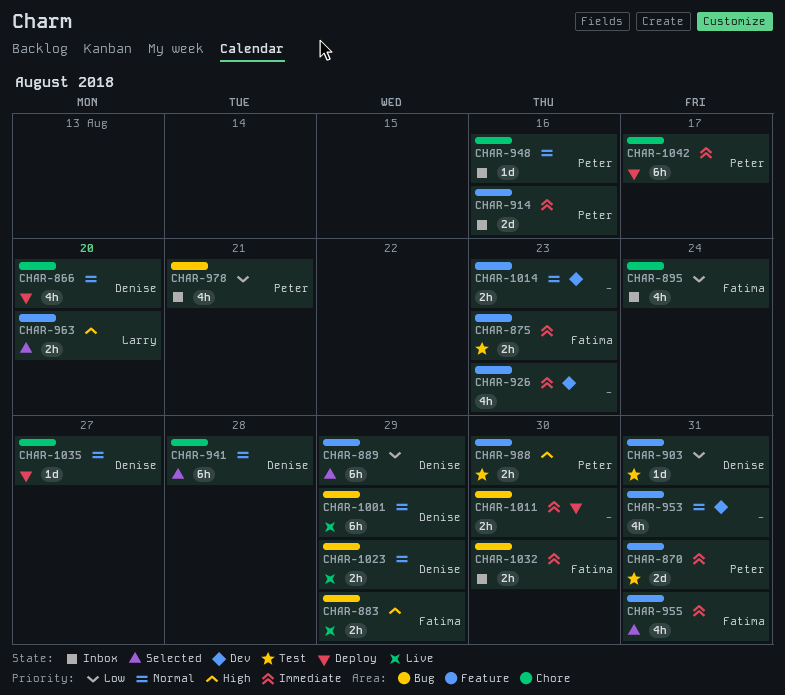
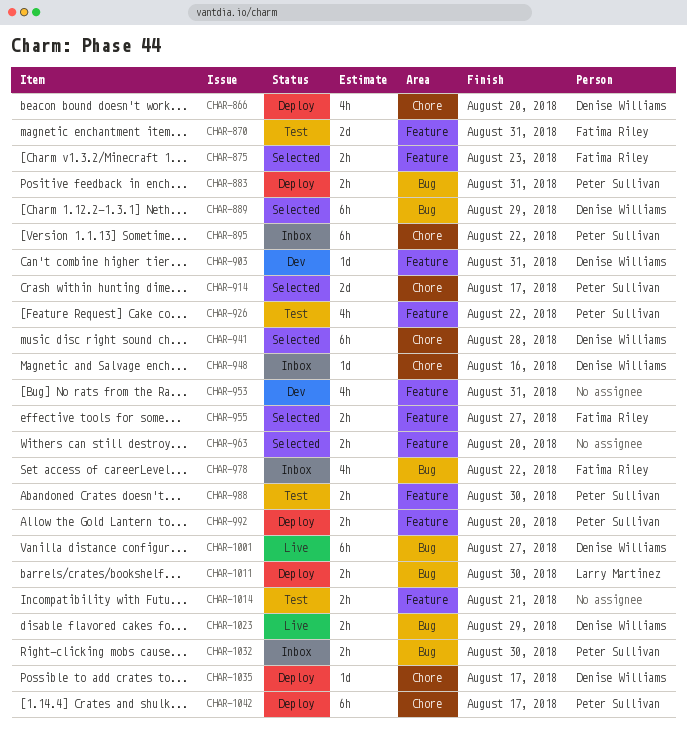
CHAR-870, owner: Peter Sullivan -> Fatima Riley
CHAR-875, status: Test -> Selected
CHAR-883, status: Live -> Deploy
CHAR-883, owner: Fatima Riley -> Peter Sullivan
CHAR-883, due: Aug 29 -> Aug 31
CHAR-889, label: Feature -> Bug
CHAR-895, owner: Fatima Riley -> Peter Sullivan
CHAR-895, estimate: 4h -> 6h
CHAR-895, due: Aug 24 -> Aug 22
CHAR-903, status: Test -> Dev
CHAR-914, status: Inbox -> Selected
CHAR-914, label: Feature -> Chore
CHAR-914, due: Aug 16 -> Aug 17
CHAR-926, status: Dev -> Test
CHAR-926, owner: none -> Peter Sullivan
CHAR-926, due: Aug 23 -> Aug 22
CHAR-948, owner: Peter Sullivan -> Denise Williams
CHAR-955, estimate: 4h -> 2h
CHAR-955, due: Aug 31 -> Aug 27
CHAR-963, owner: Larry Martinez -> none
CHAR-978, owner: Peter Sullivan -> Fatima Riley
CHAR-978, due: Aug 21 -> Aug 22
CHAR-992: none -> present
CHAR-1001, due: Aug 29 -> Aug 27
CHAR-1011, owner: none -> Larry Martinez
CHAR-1014, status: Dev -> Test
CHAR-1014, due: Aug 23 -> Aug 21
CHAR-1032, owner: Fatima Riley -> Peter Sullivan
CHAR-1035, due: Aug 27 -> Aug 17

